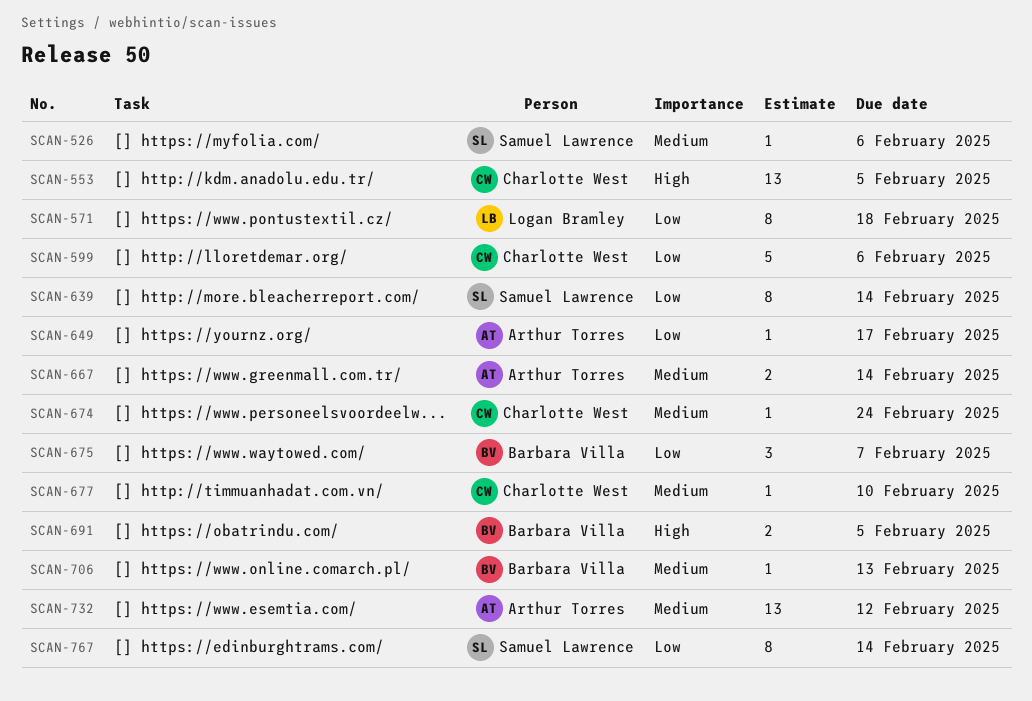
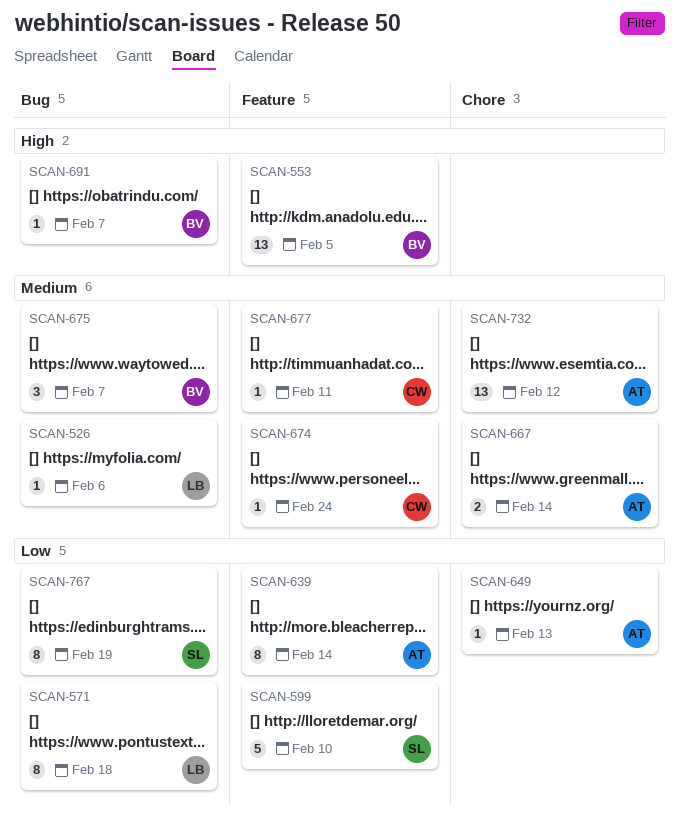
SCAN-526, owner: Samuel Lawrence -> Logan Bramley
SCAN-553, owner: Charlotte West -> Barbara Villa
SCAN-599, owner: Charlotte West -> Samuel Lawrence
SCAN-599, due: Feb 6 -> Feb 10
SCAN-639, owner: Samuel Lawrence -> Arthur Torres
SCAN-649, due: Feb 17 -> Feb 13
SCAN-675, priority: Low -> Medium
SCAN-677, due: Feb 10 -> Feb 11
SCAN-691, estimate: 2 -> 1
SCAN-691, due: Feb 5 -> Feb 7
SCAN-706: present -> none
SCAN-767, due: Feb 14 -> Feb 19

